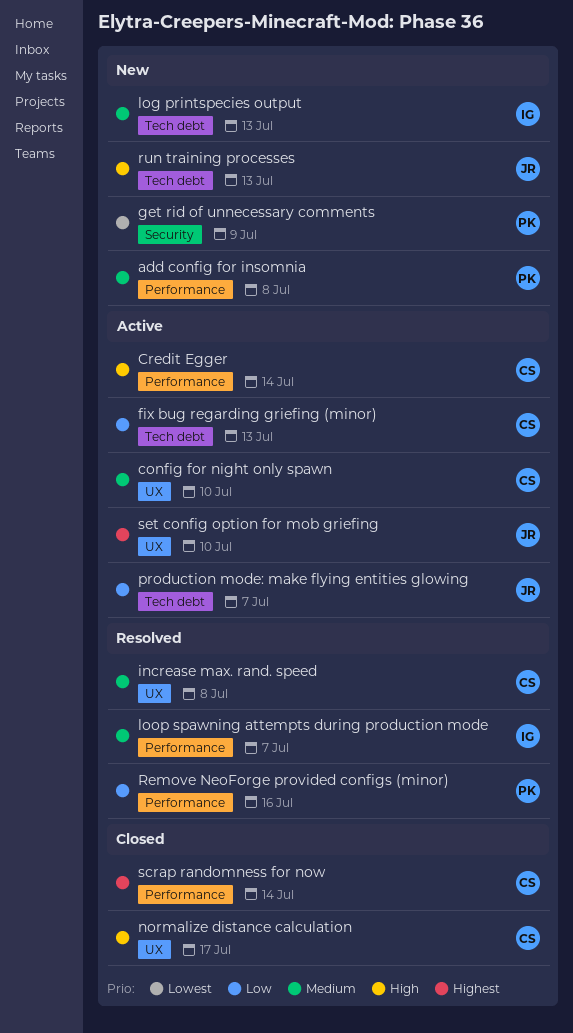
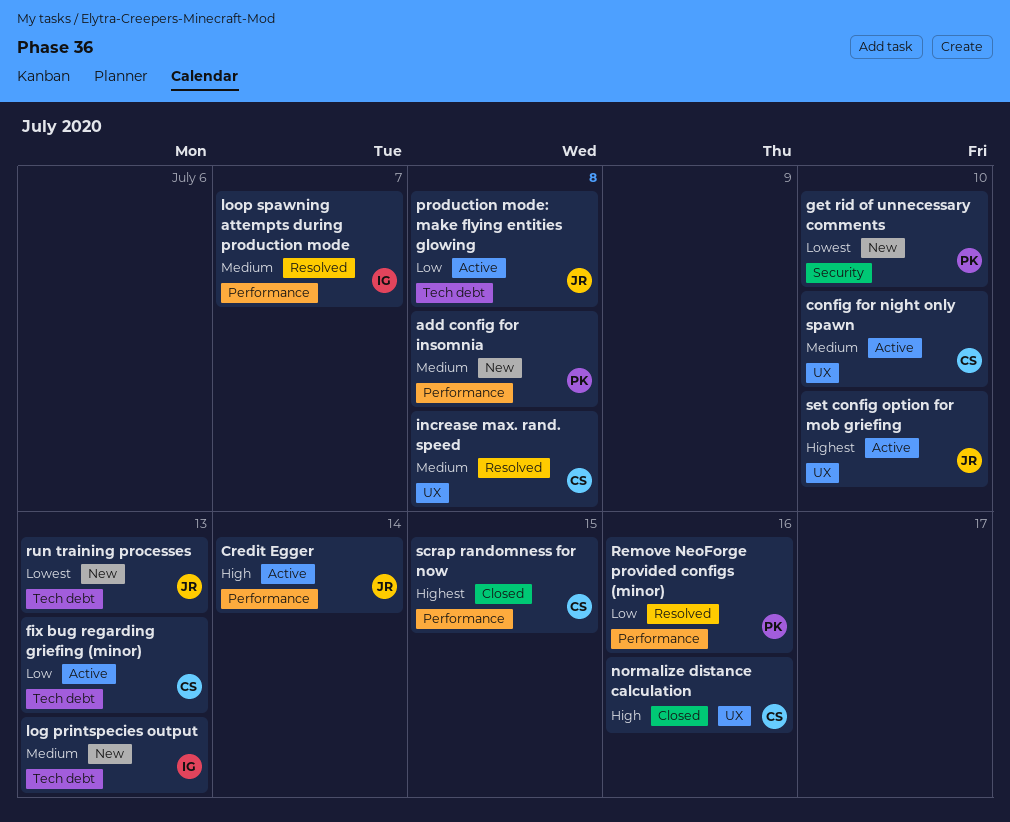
Credit Egger, owner: CS -> JR
get rid of unnecessary comments, due: Jul 9 -> Jul 10
normalize distance calculation, due: Jul 17 -> Jul 16
production mode: make flying entities glowing, due: Jul 7 -> Jul 8
run training processes, priority: High -> Lowest
scrap randomness for now, due: Jul 14 -> Jul 15

